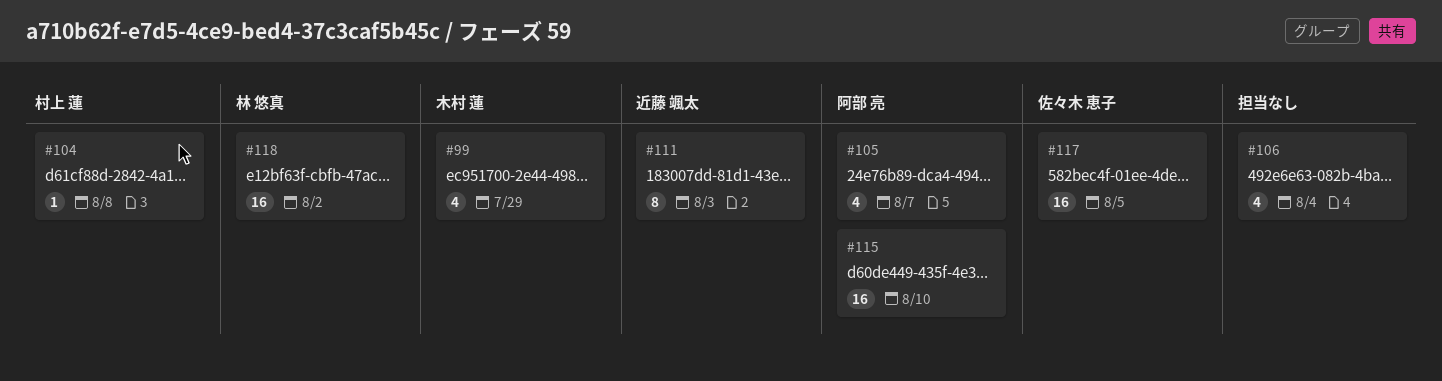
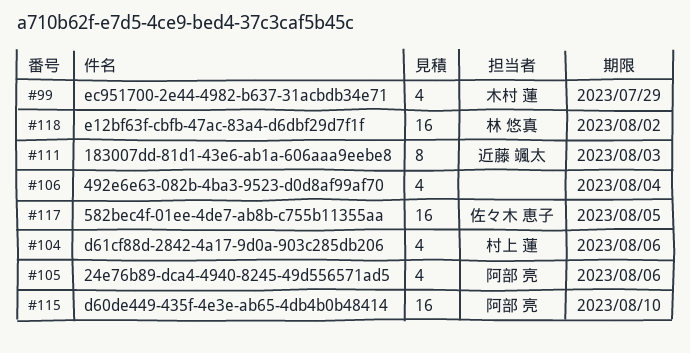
#104, estimate: 1 -> 4
#104, due: Aug 8 -> Aug 6
#105, due: Aug 7 -> Aug 6

